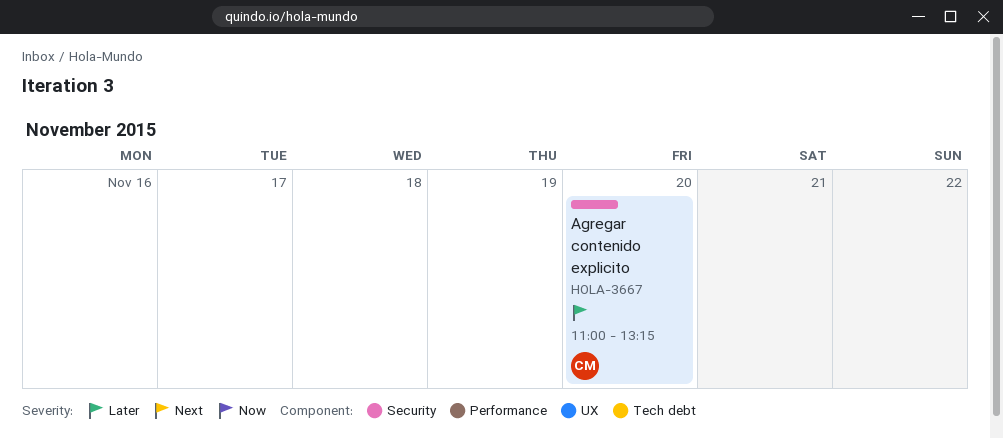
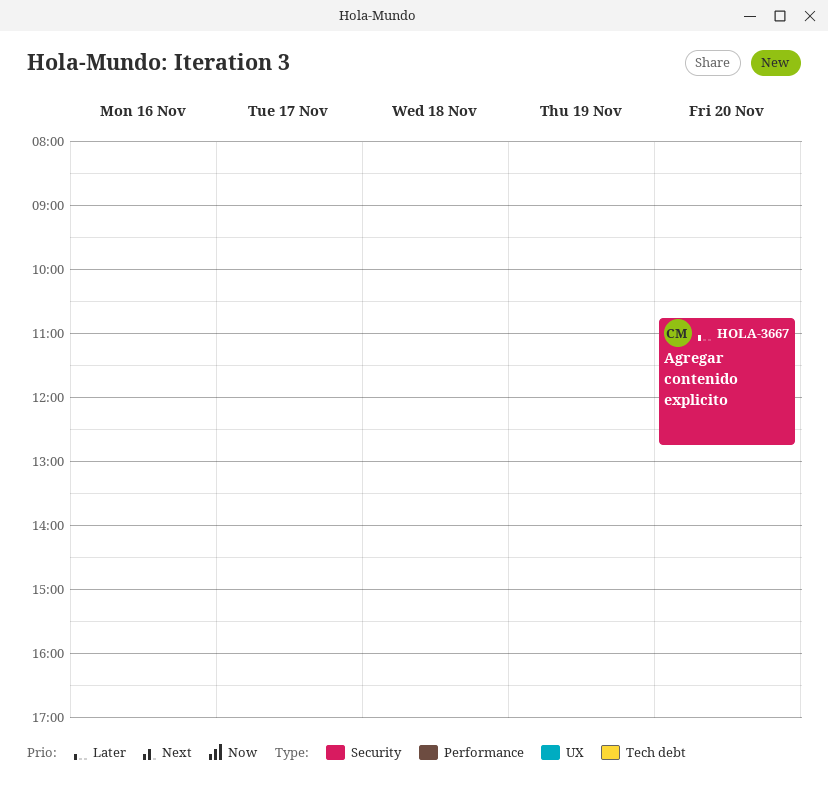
HOLA-3667, begins: 11:00 -> 10:45
HOLA-3667, ends: 13:15 -> 12:45

